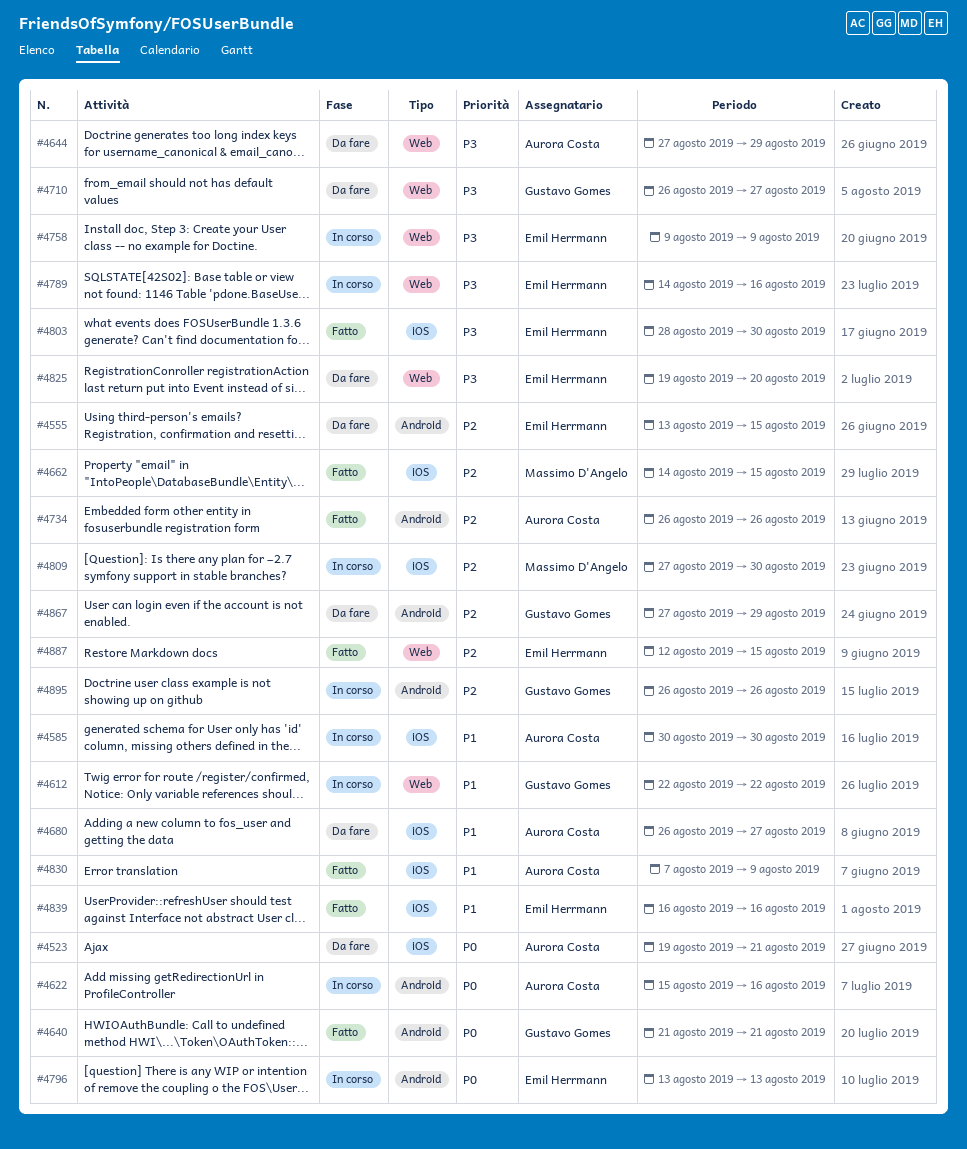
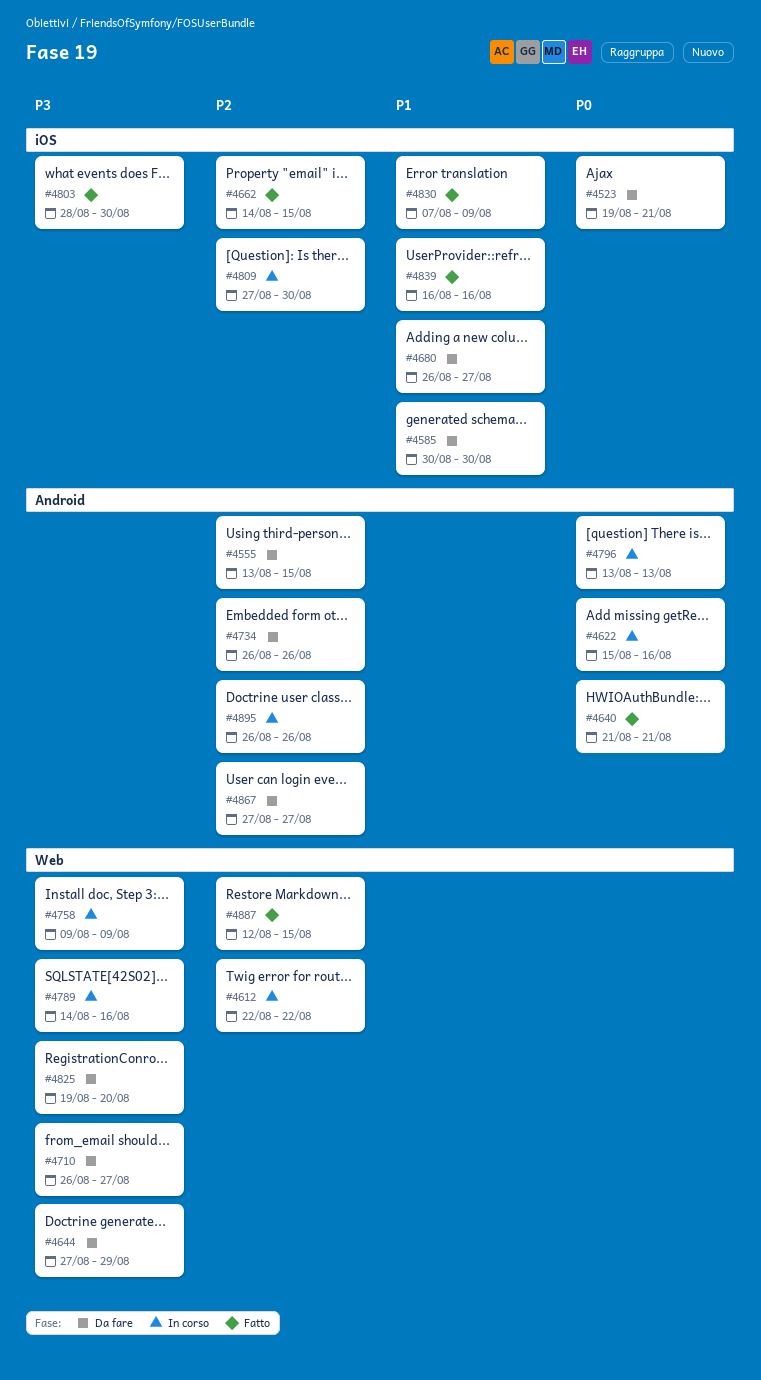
#4585, status: In corso -> Da fare
#4612, priority: P1 -> P2
#4734, status: Fatto -> Da fare
#4867, due: Aug 29 -> Aug 27

